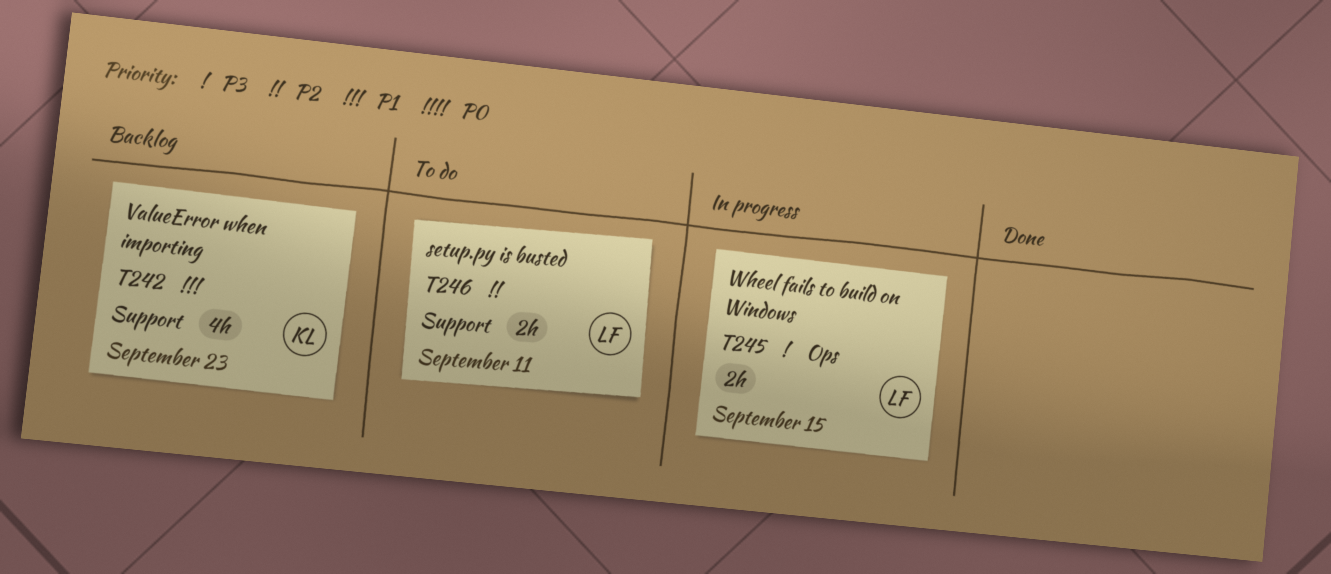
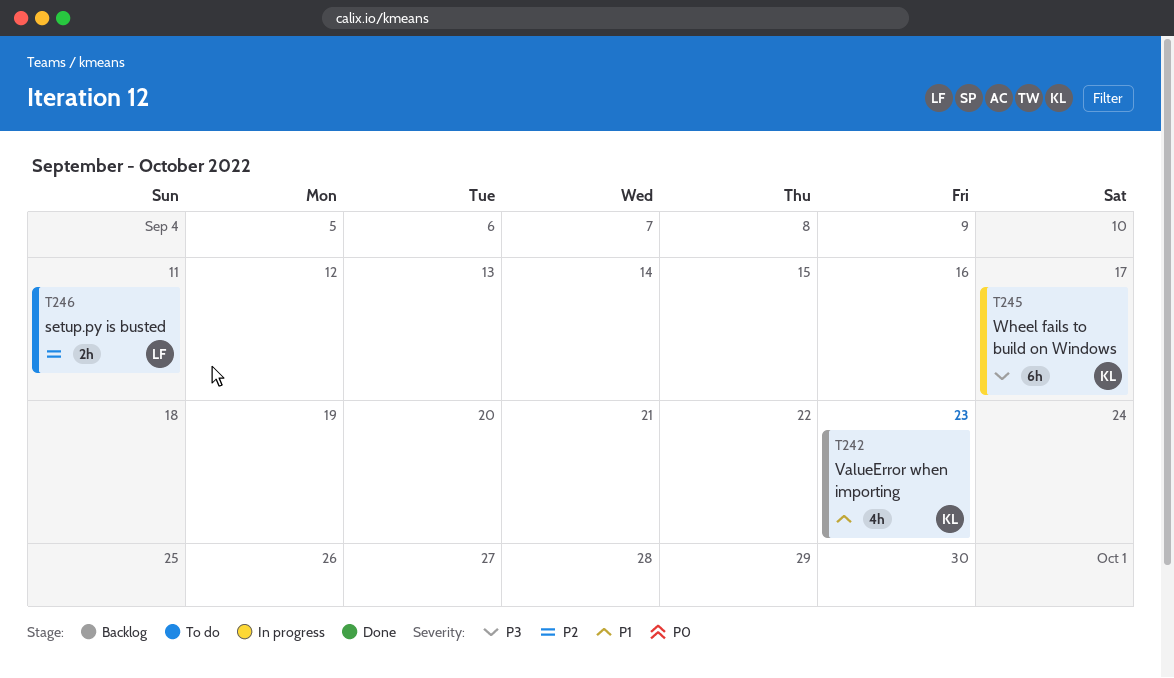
T245, owner: LF -> KL
T245, estimate: 2h -> 6h
T245, due: Sep 15 -> Sep 17

